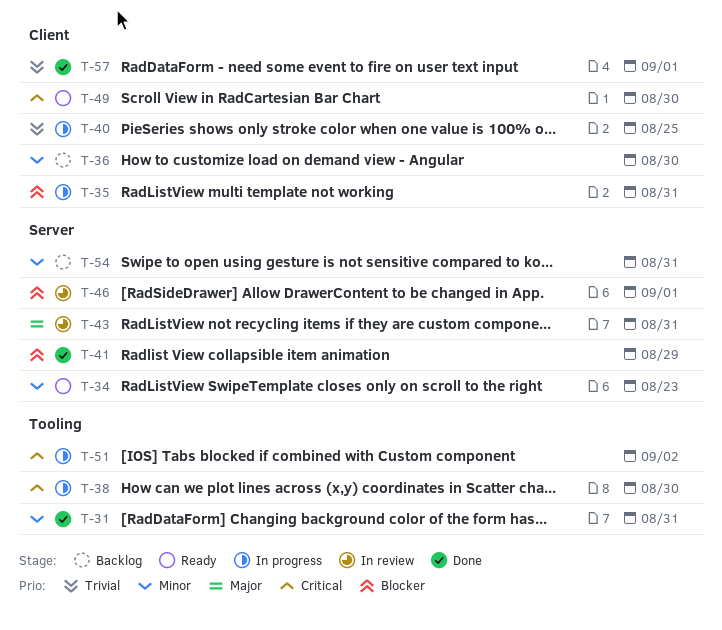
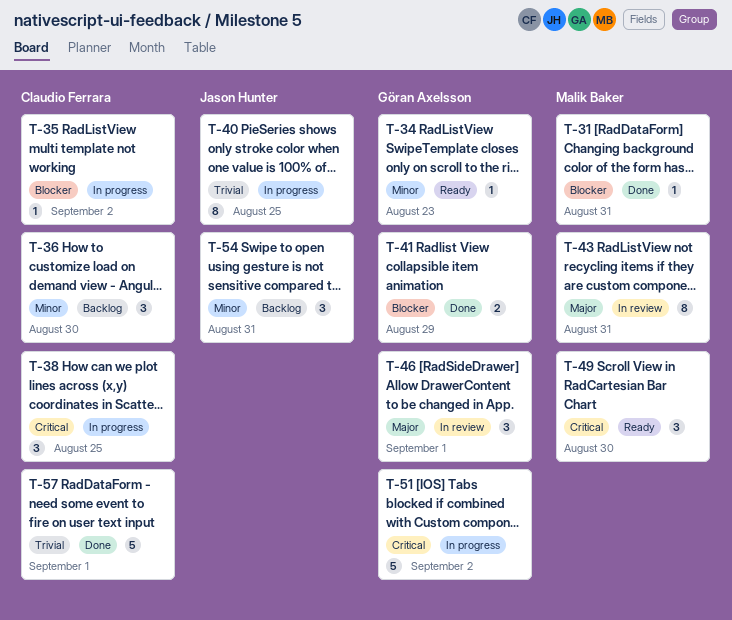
T-31, priority: Minor -> Blocker
T-35, due: Aug 31 -> Sep 2
T-38, due: Aug 30 -> Aug 25
T-46, priority: Blocker -> Major

